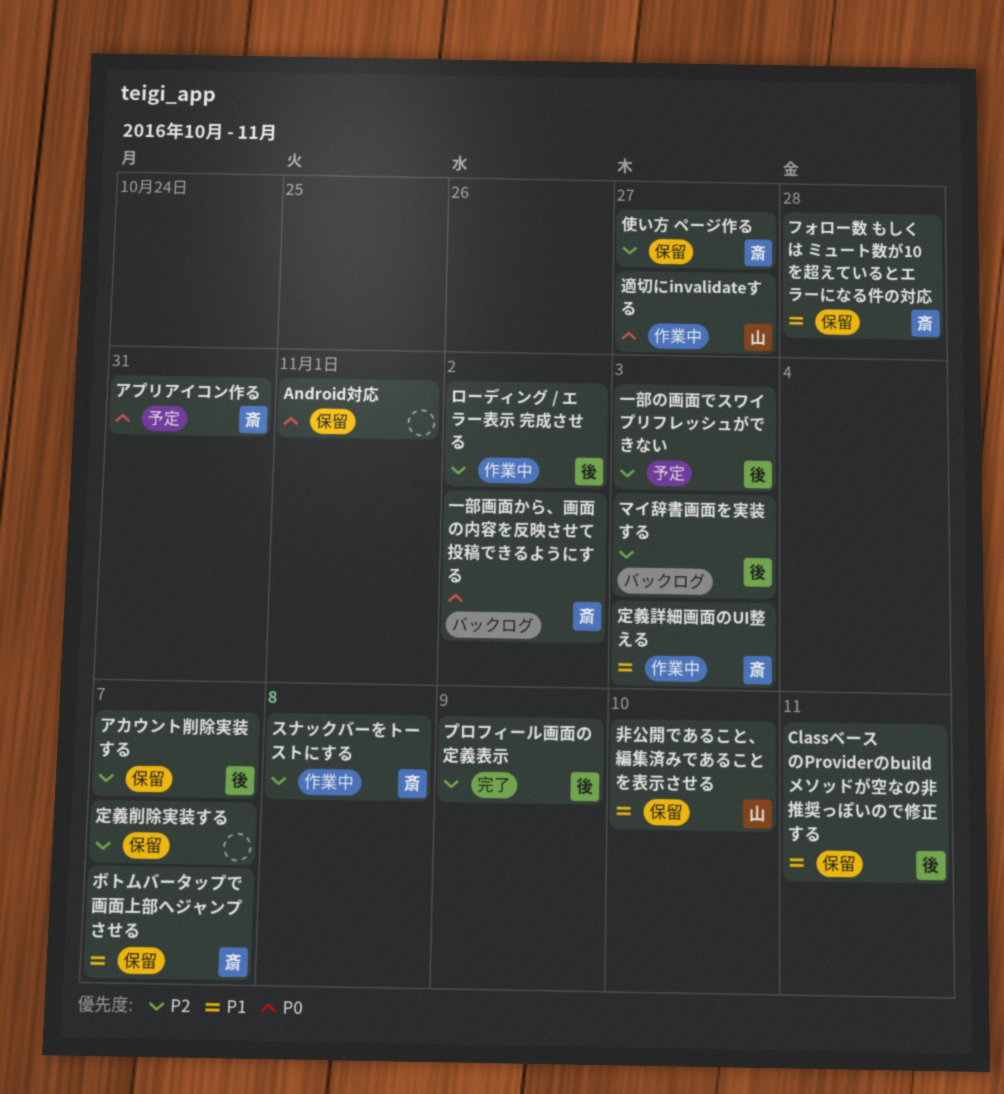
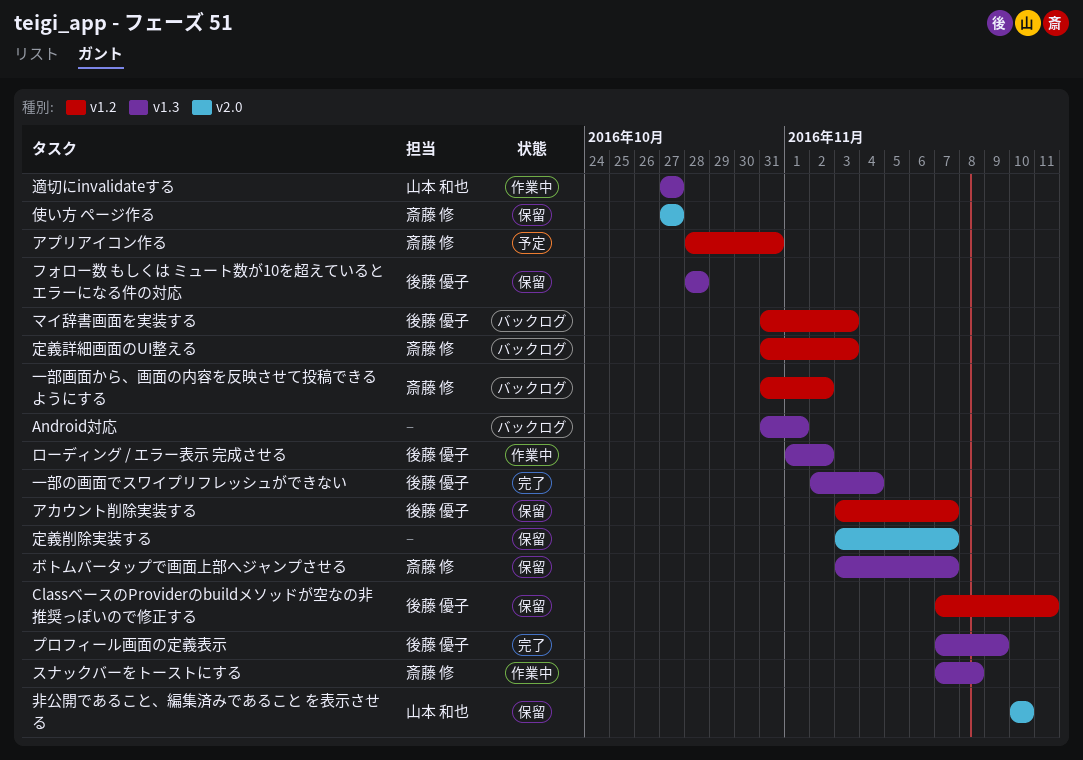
Android対応, status: 保留 -> バックログ
フォロー数 もしくは ミュート数が10を超えているとエラーになる件の対応, owner: 斎藤 修 -> 後藤 優子
一部の画面でスワイプリフレッシュができない, status: 予定 -> 完了
一部の画面でスワイプリフレッシュができない, due: Nov 3 -> Nov 4
定義詳細画面のUI整える, status: 作業中 -> バックログ

